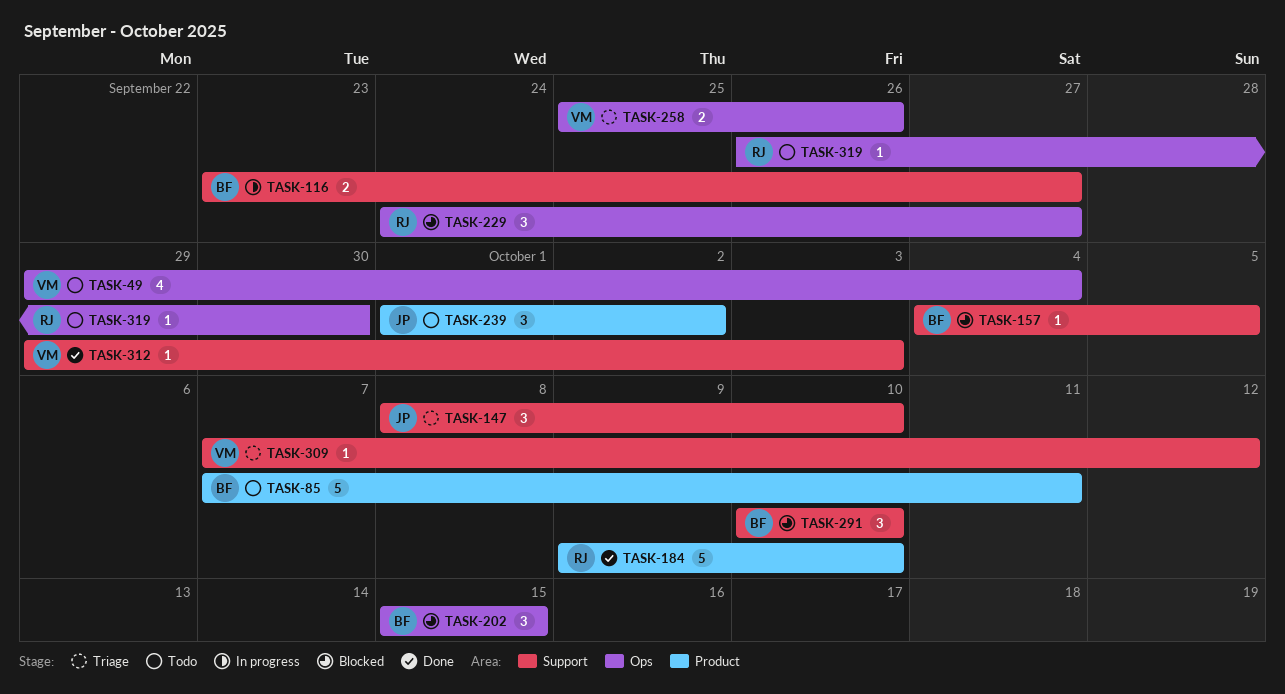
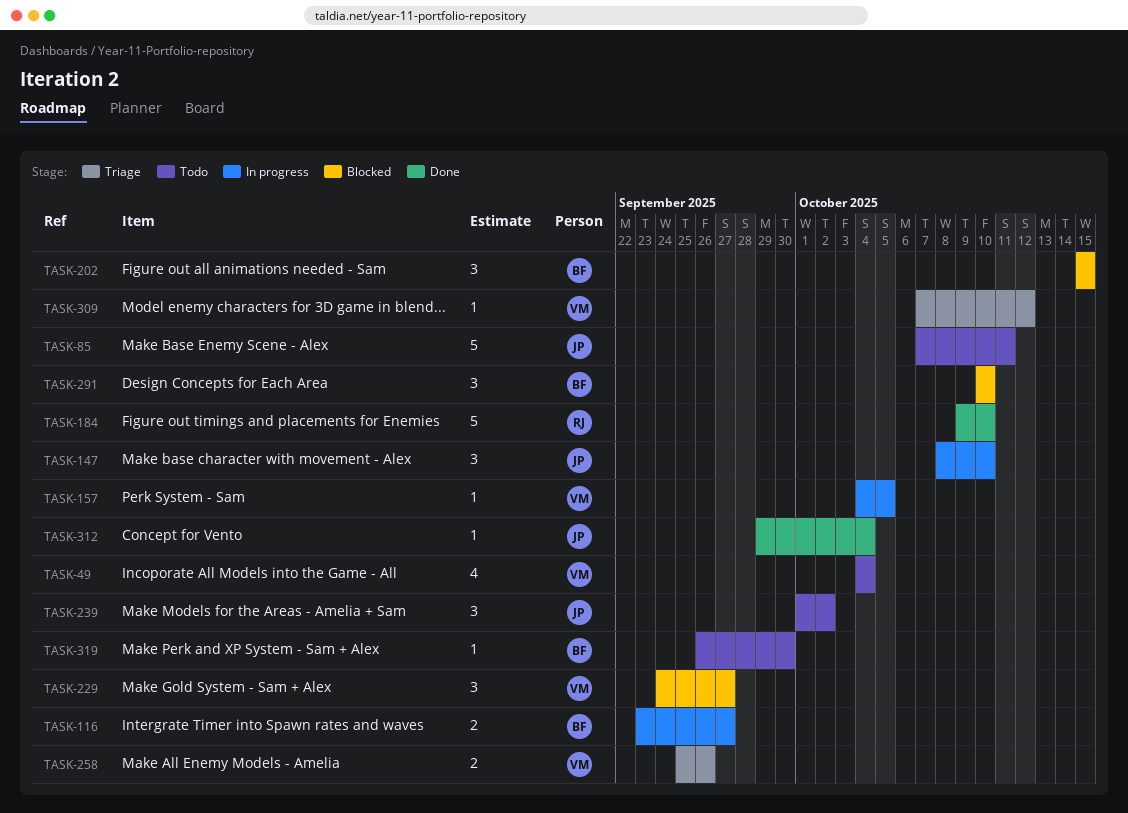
TASK-49, start: Sep 29 -> Oct 4
TASK-85, owner: BF -> JP
TASK-147, status: Triage -> In progress
TASK-157, status: Blocked -> In progress
TASK-157, owner: BF -> VM
TASK-229, owner: RJ -> VM
TASK-312, owner: VM -> JP
TASK-312, due: Oct 3 -> Oct 4
TASK-319, owner: RJ -> BF

